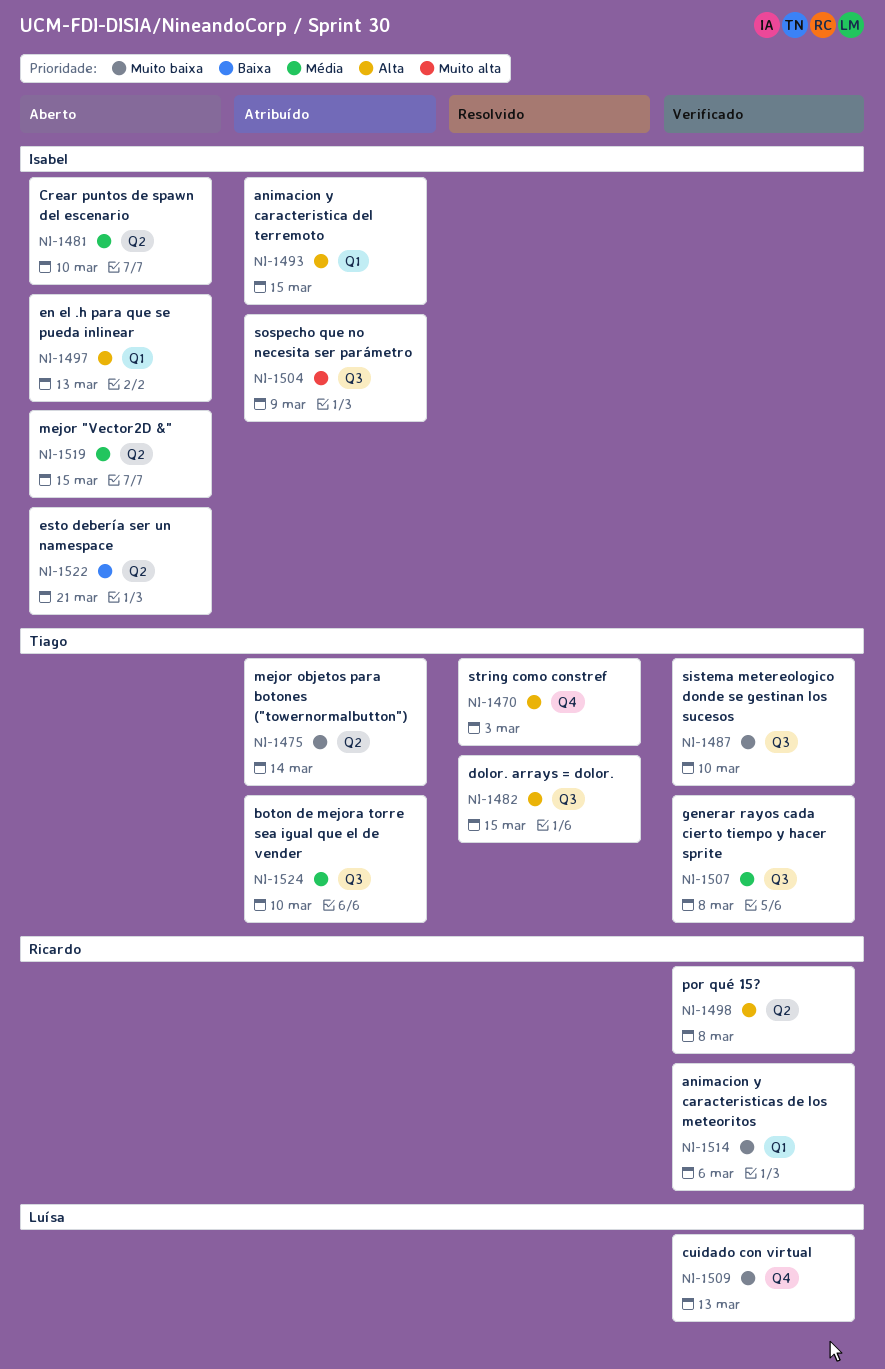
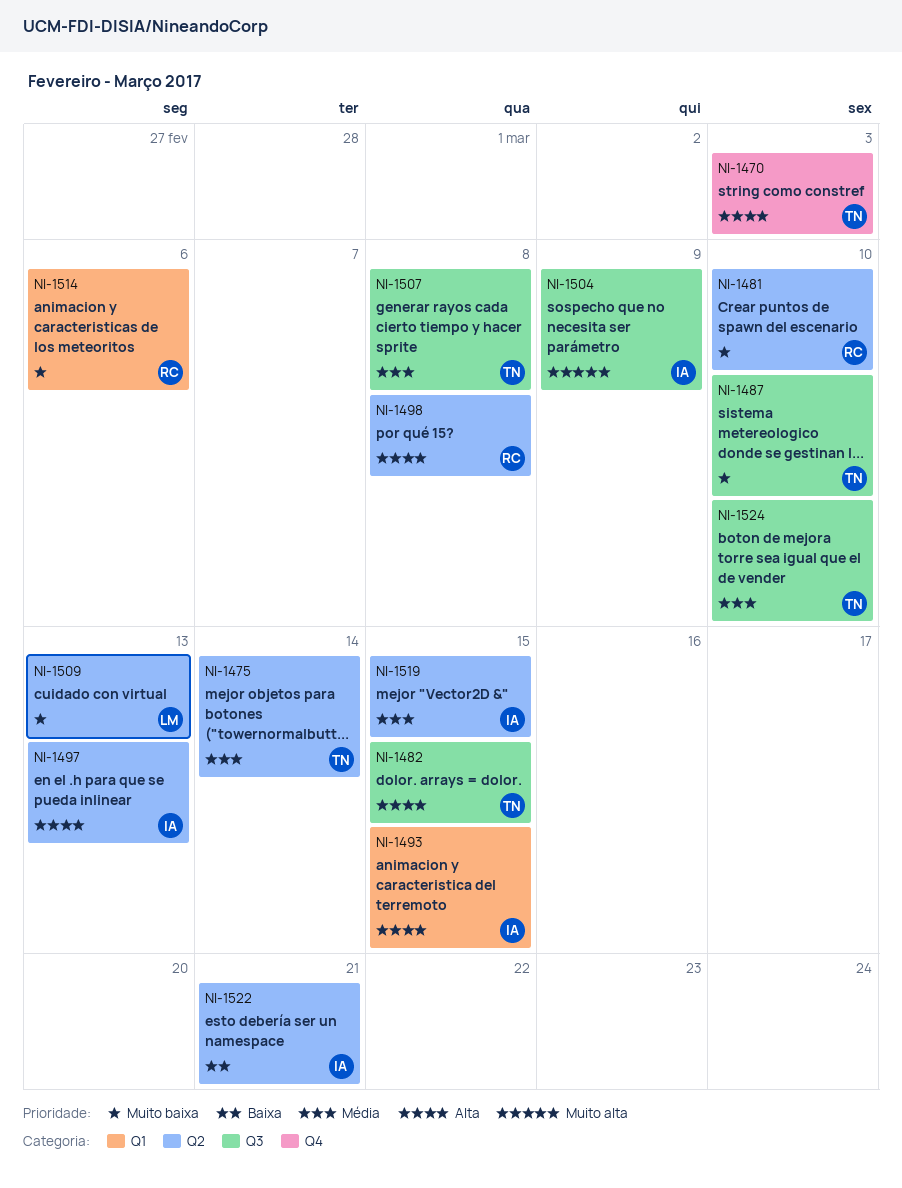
NI-1475, priority: Muito baixa -> Média
NI-1481, owner: Isabel -> Ricardo
NI-1481, priority: Média -> Muito baixa
NI-1497, label: Q1 -> Q2
NI-1509, label: Q4 -> Q2

